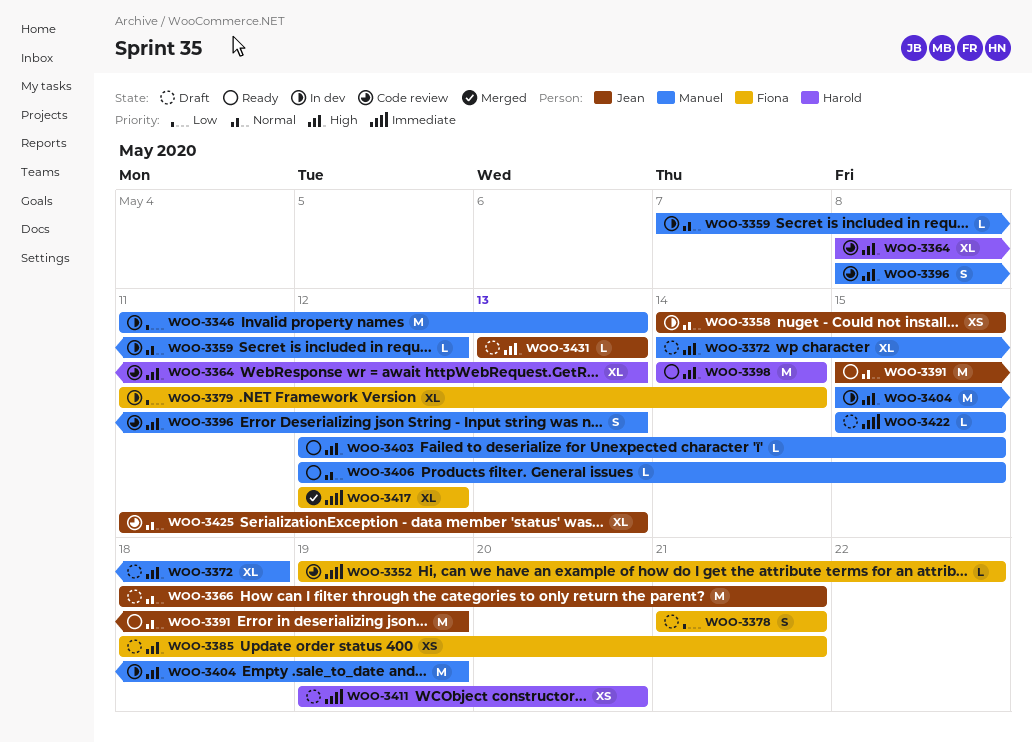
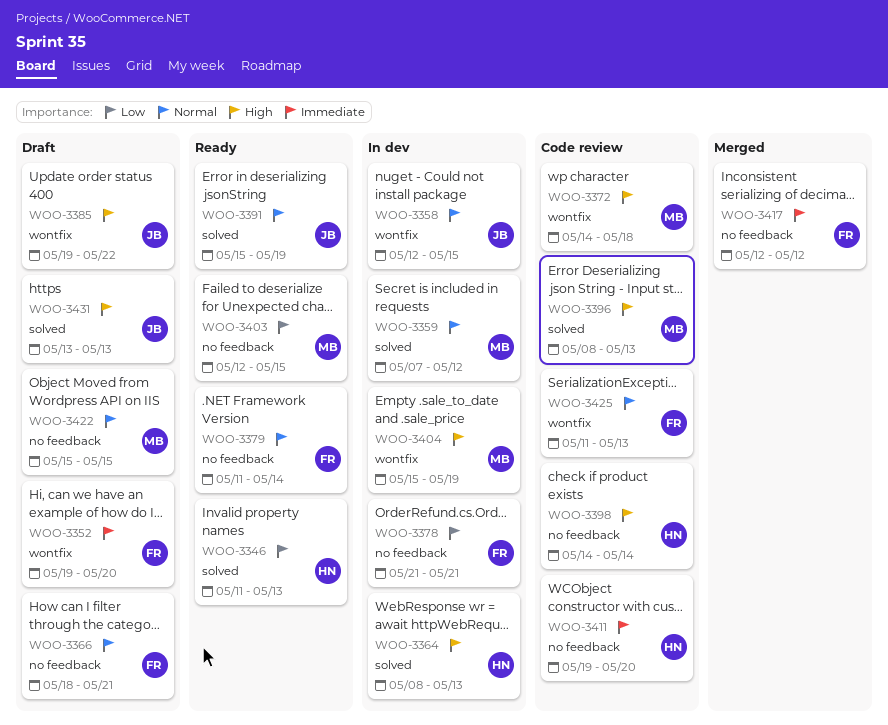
WOO-3346, status: In dev -> Ready
WOO-3346, owner: Manuel -> Harold
WOO-3352, status: Code review -> Draft
WOO-3352, due: May 22 -> May 20
WOO-3358, start: May 14 -> May 12
WOO-3364, status: Code review -> In dev
WOO-3366, owner: Jean -> Fiona
WOO-3372, status: Draft -> Code review
WOO-3378, status: Draft -> In dev
WOO-3379, status: In dev -> Ready
WOO-3379, priority: Low -> Normal
WOO-3385, owner: Fiona -> Jean
WOO-3385, start: May 18 -> May 19
WOO-3385, due: May 21 -> May 22
WOO-3398, status: Ready -> Code review
WOO-3403, priority: High -> Low
WOO-3406: present -> none
WOO-3411, status: Draft -> Code review
WOO-3422, priority: Immediate -> Normal
WOO-3425, owner: Jean -> Fiona

